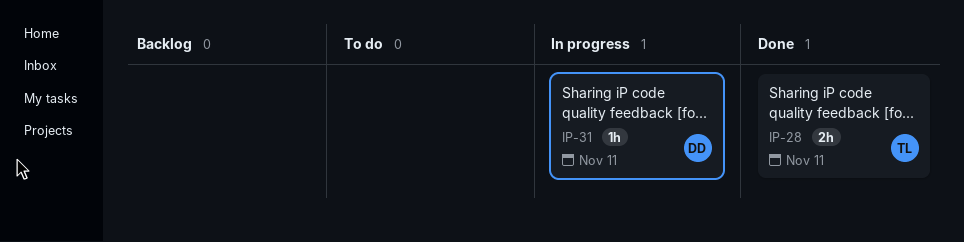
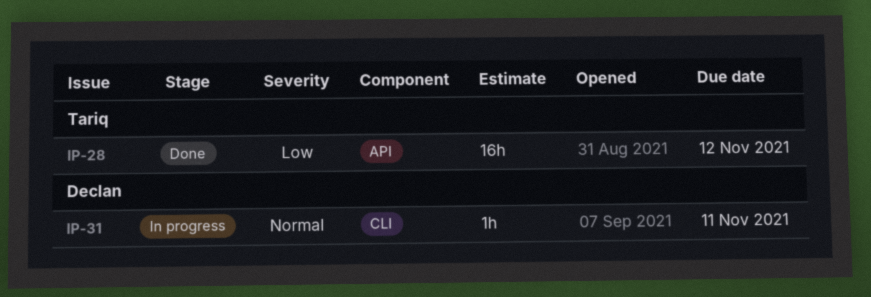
IP-28, estimate: 2h -> 16h
IP-28, due: Nov 11 -> Nov 12

